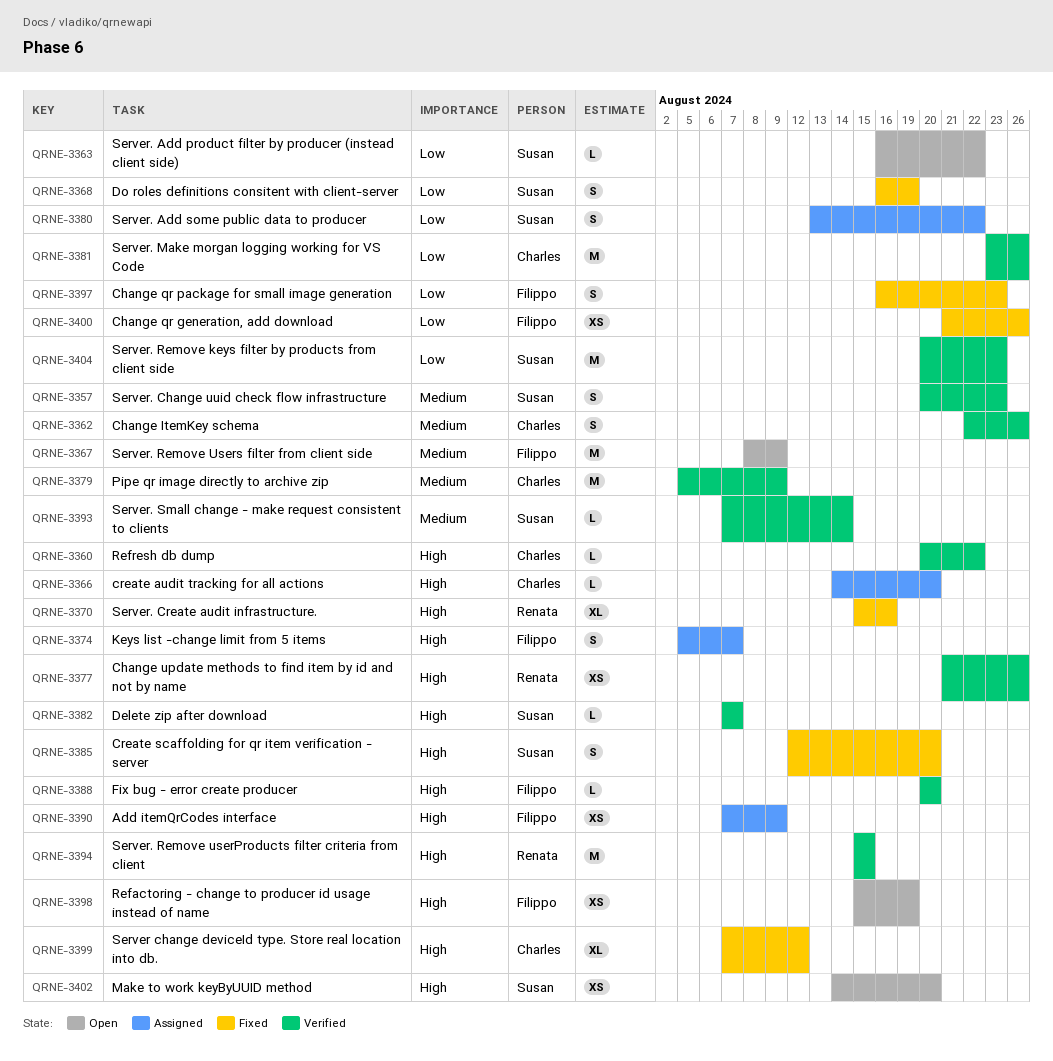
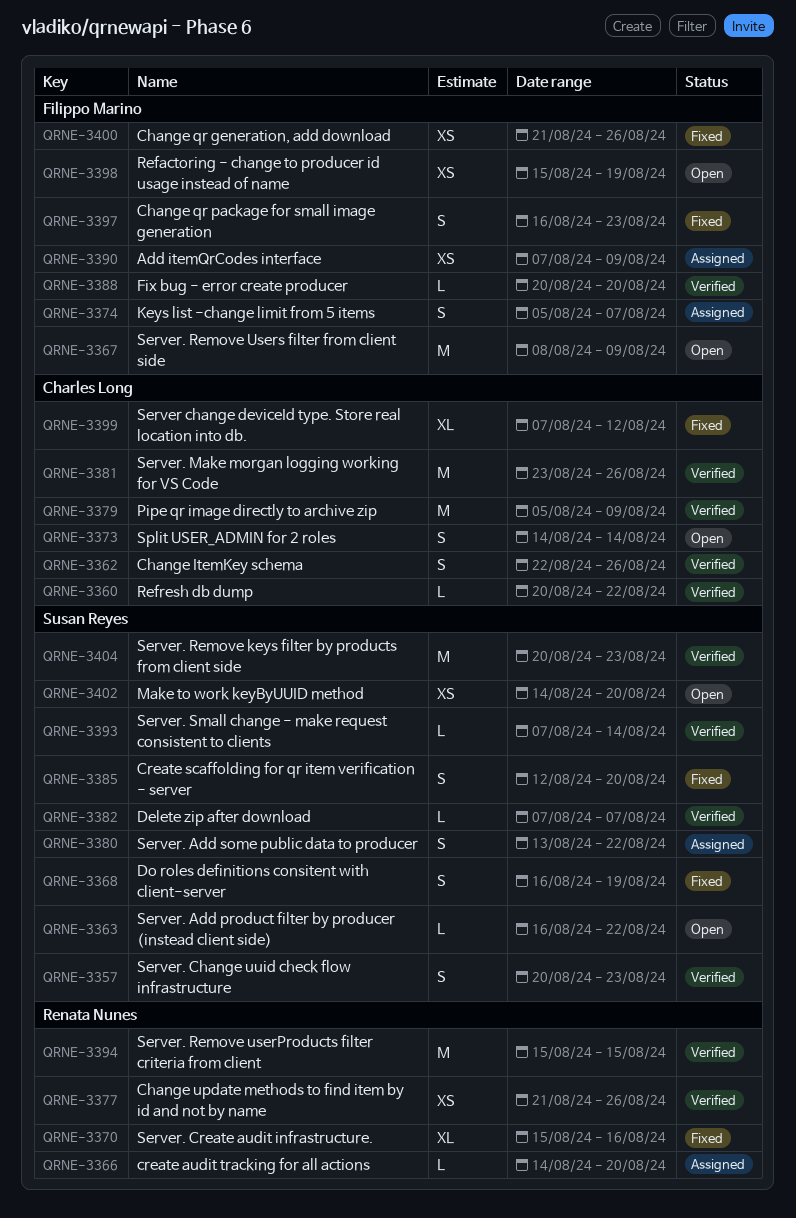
QRNE-3366, owner: Charles Long -> Renata Nunes
QRNE-3373: none -> present

